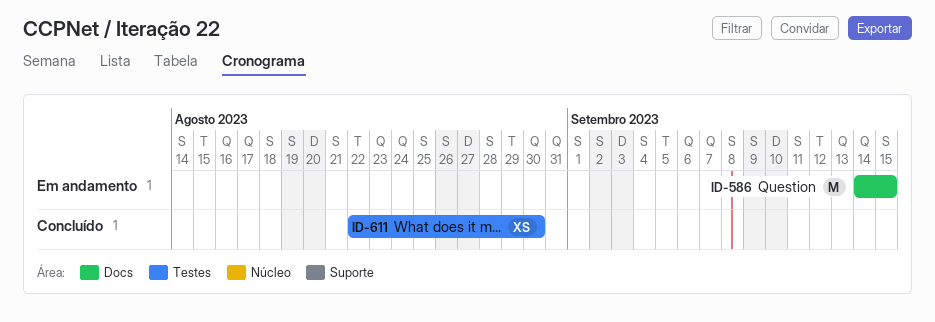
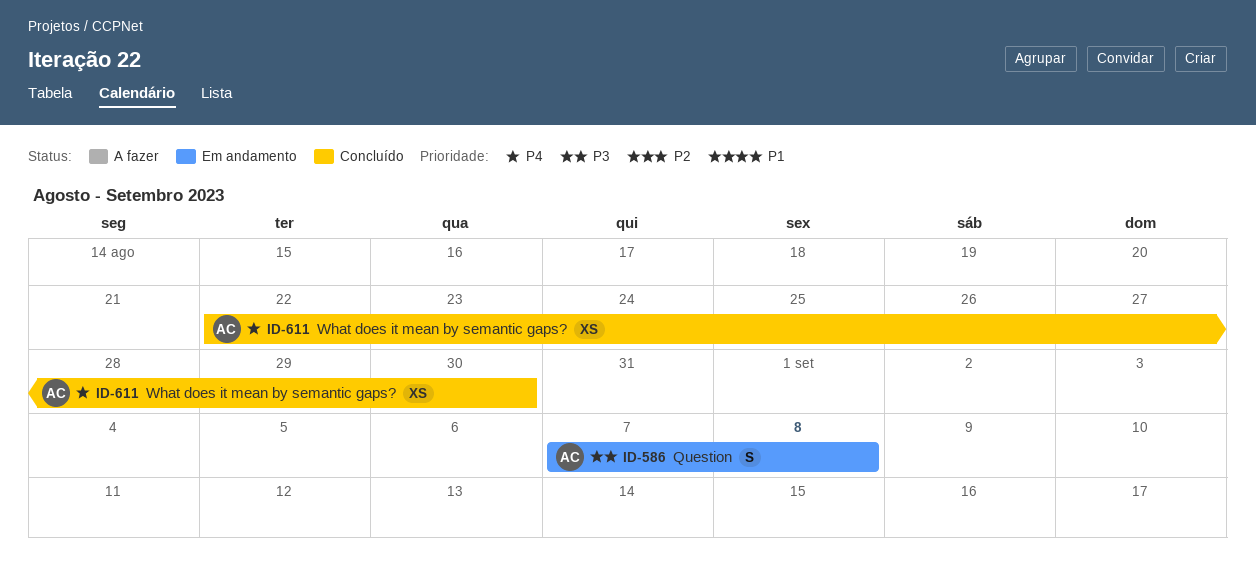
ID-586, estimate: M -> S
ID-586, start: Sep 14 -> Sep 7
ID-586, due: Sep 15 -> Sep 8

